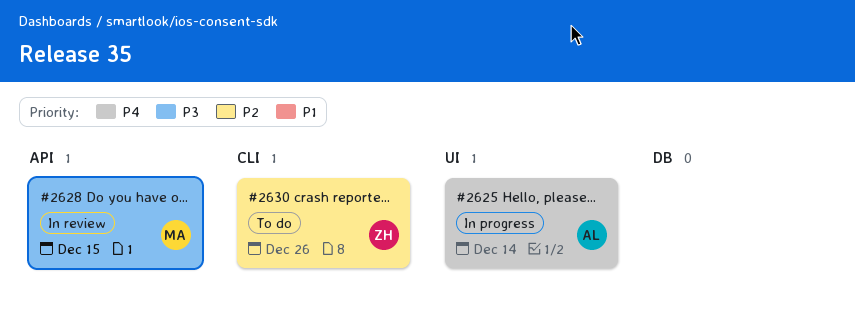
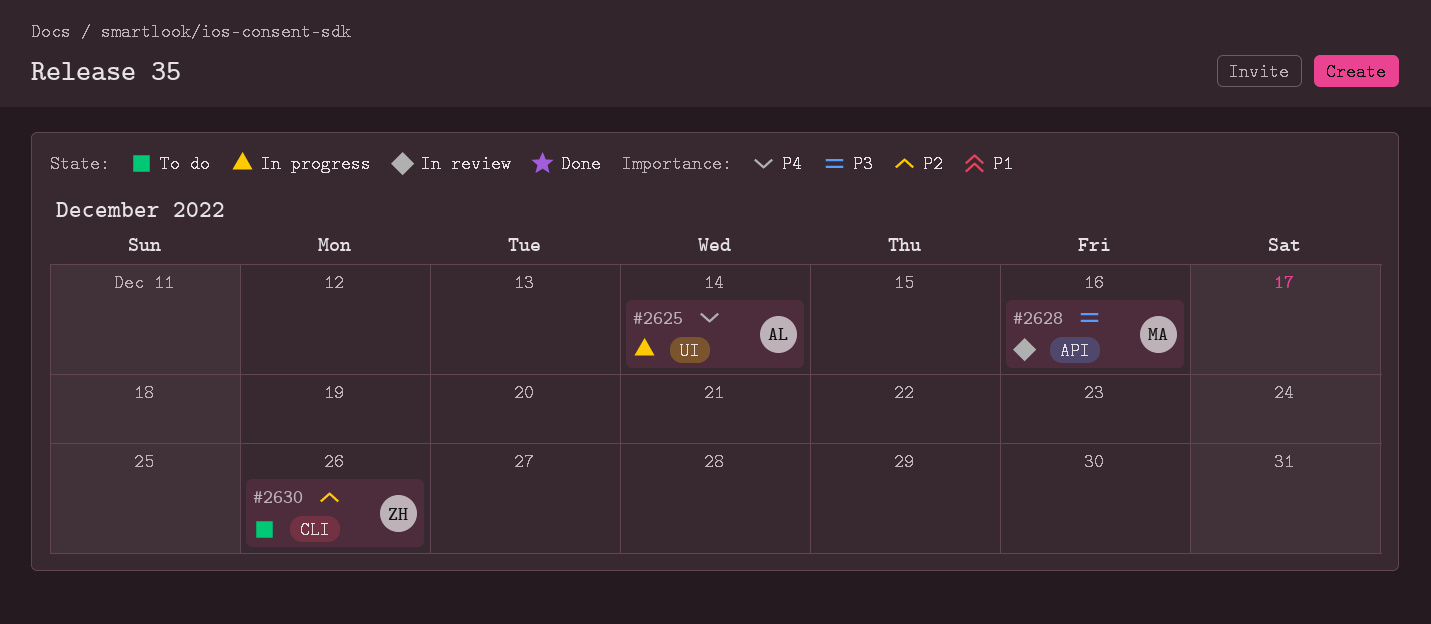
#2628, due: Dec 15 -> Dec 16

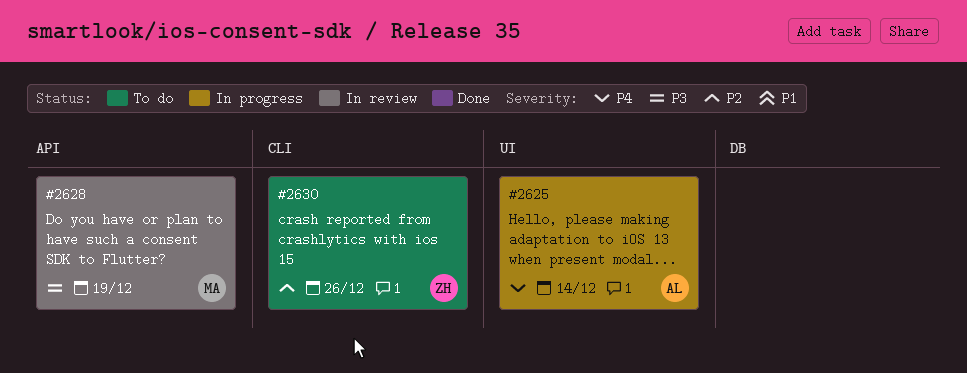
#2628, due: Dec 16 -> Dec 19

